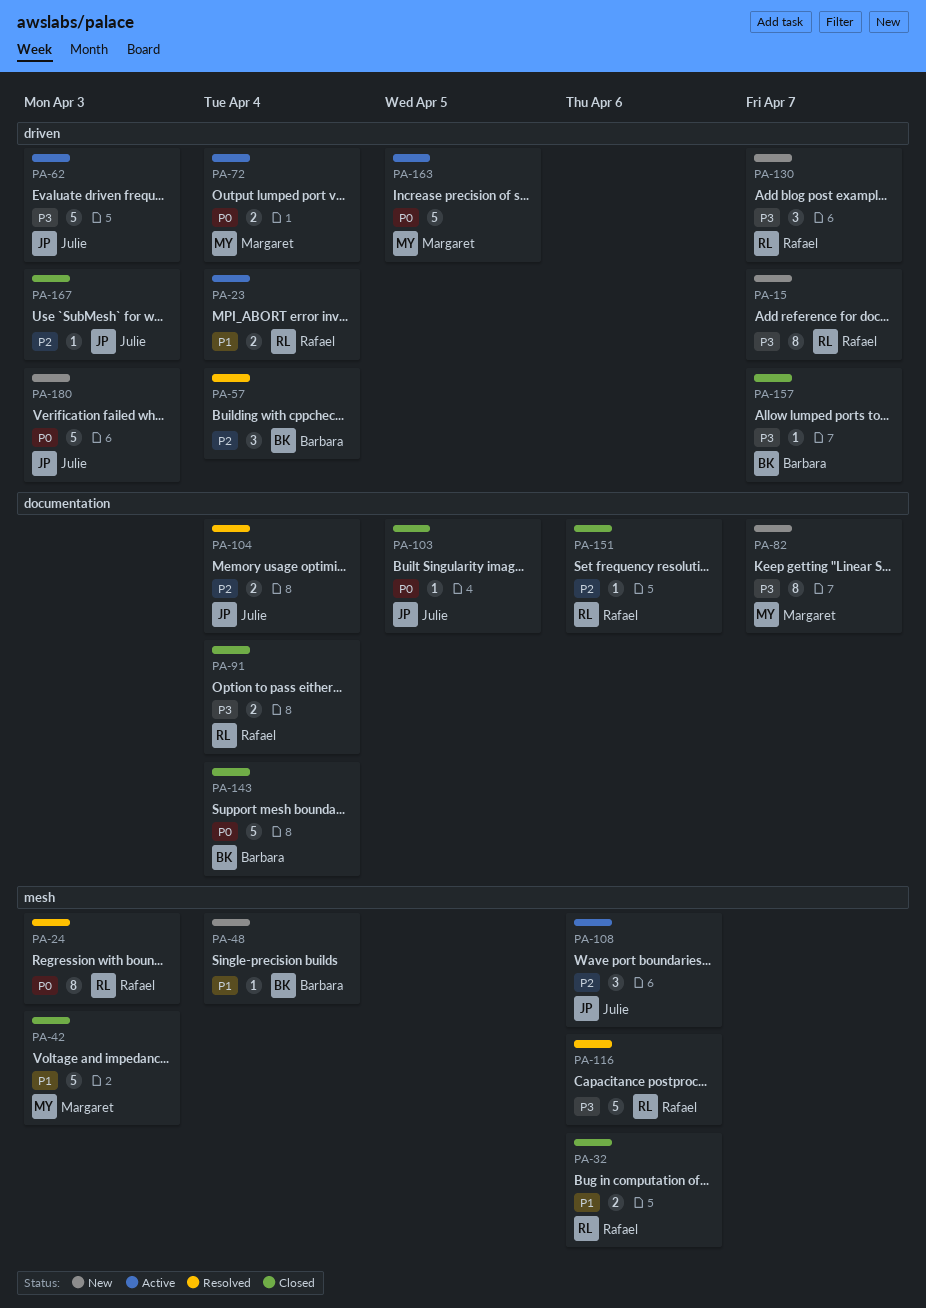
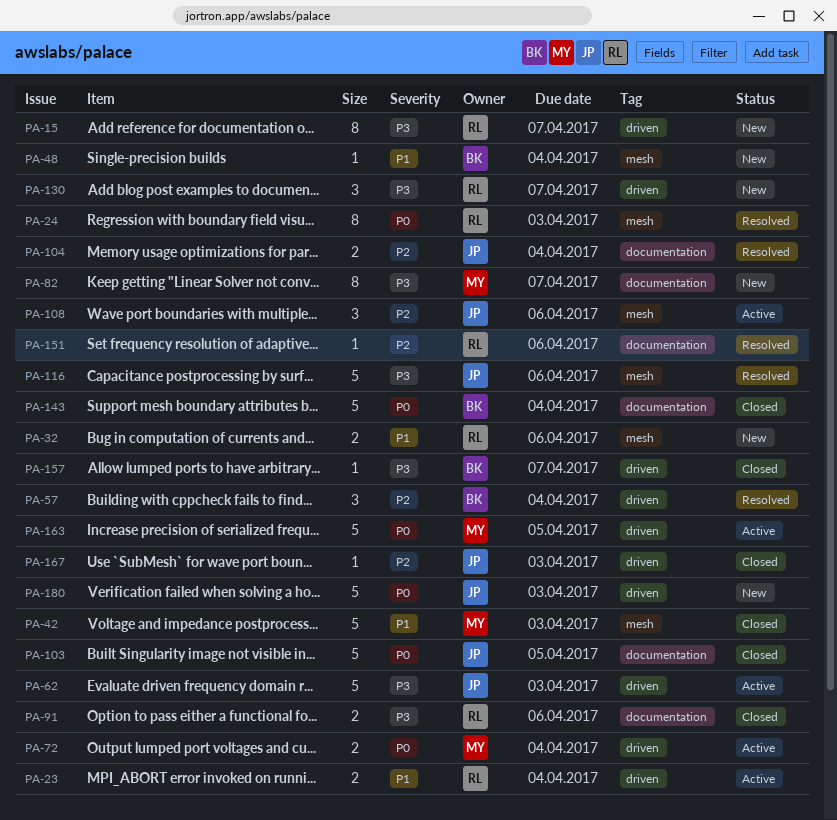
PA-32, status: Closed -> New
PA-91, due: Apr 4 -> Apr 6
PA-103, estimate: 1 -> 5
PA-116, owner: Rafael -> Julie
PA-151, status: Closed -> Resolved

